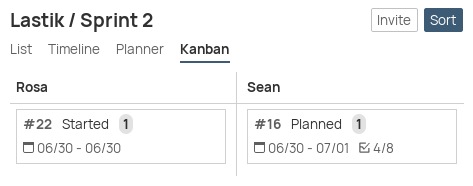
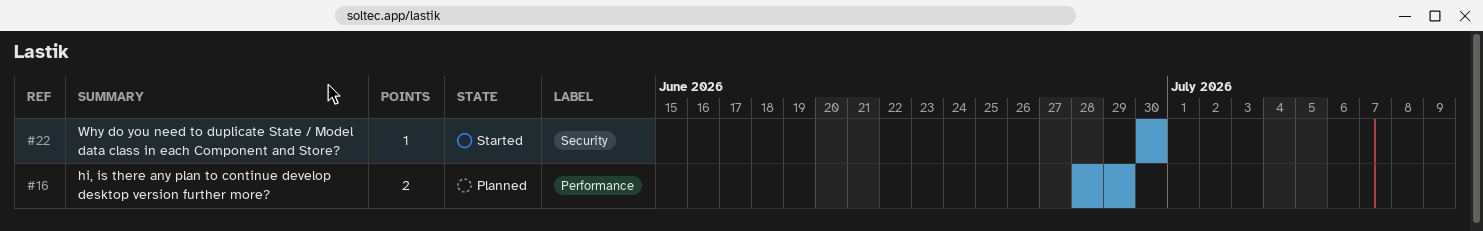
#16, estimate: 1 -> 2
#16, start: Jun 30 -> Jun 28
#16, due: Jul 1 -> Jun 29

